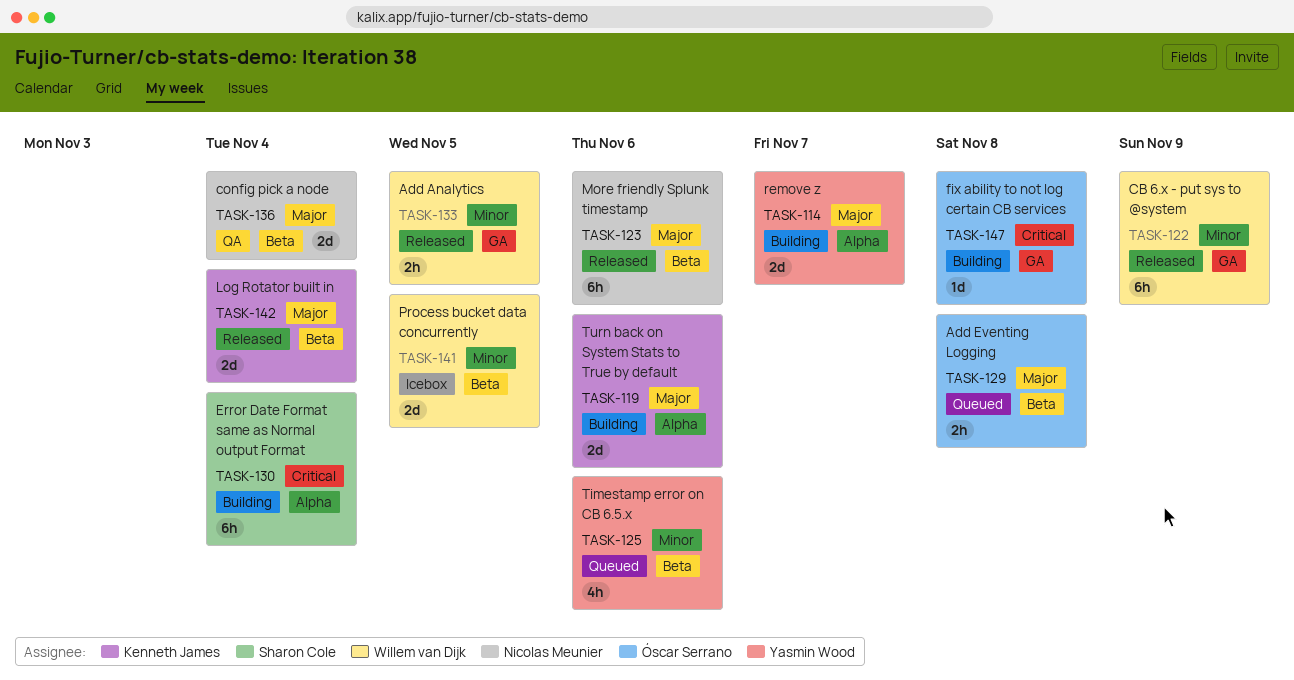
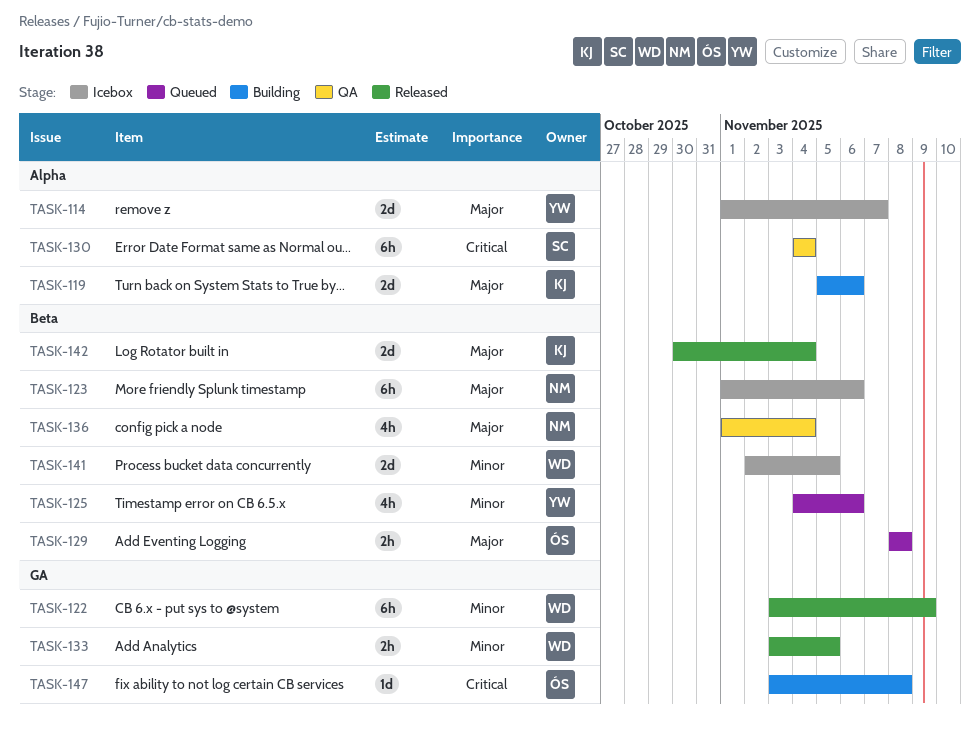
TASK-114, status: Building -> Icebox
TASK-123, status: Released -> Icebox
TASK-130, status: Building -> QA
TASK-136, estimate: 2d -> 4h

